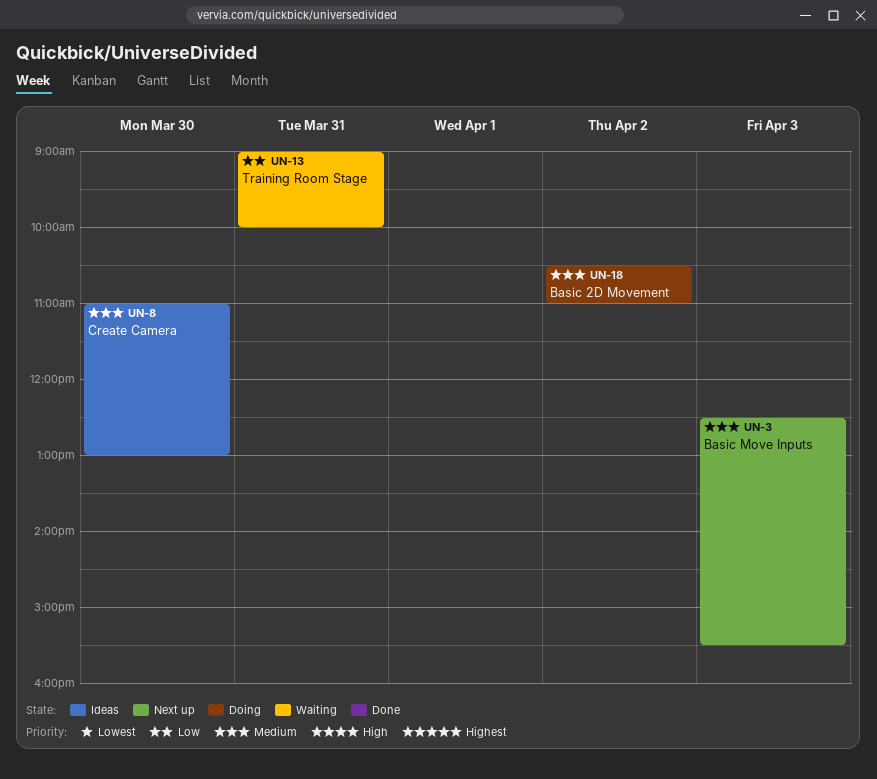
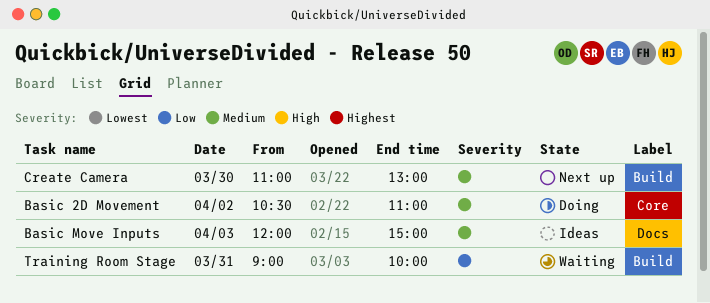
Basic Move Inputs, status: Next up -> Ideas
Basic Move Inputs, begins: 12:30 -> 12:00
Basic Move Inputs, ends: 15:30 -> 15:00
Create Camera, status: Ideas -> Next up

